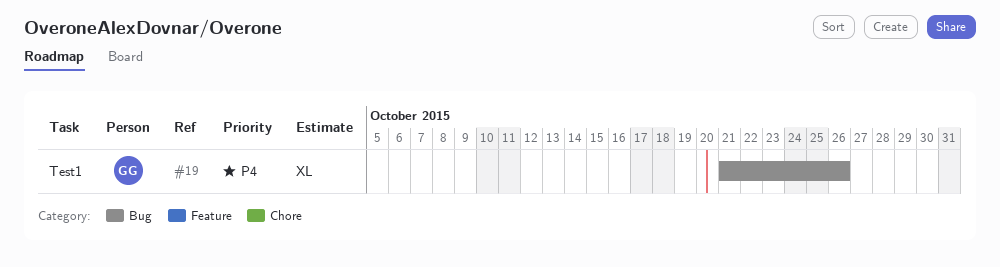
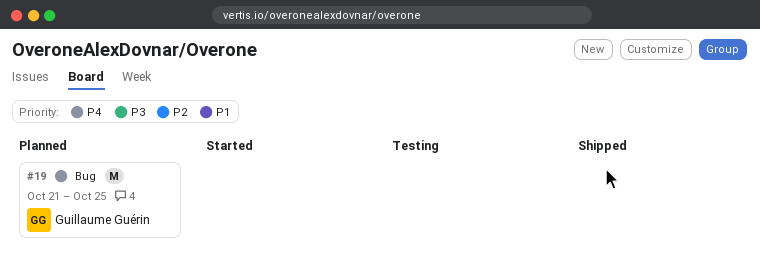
#19, estimate: XL -> M
#19, due: Oct 26 -> Oct 25

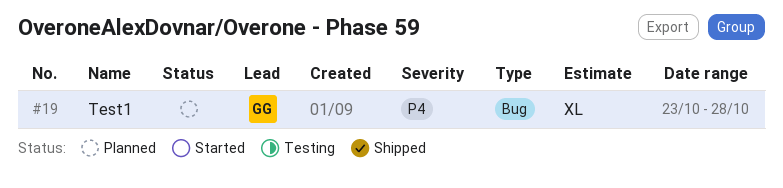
#19, estimate: M -> XL
#19, start: Oct 21 -> Oct 23
#19, due: Oct 25 -> Oct 28

